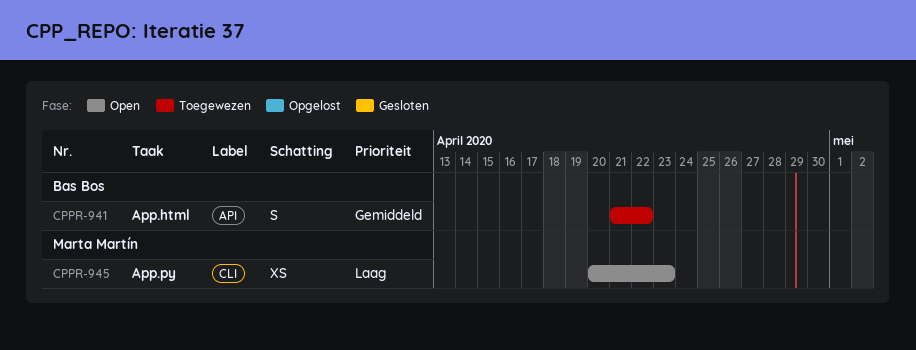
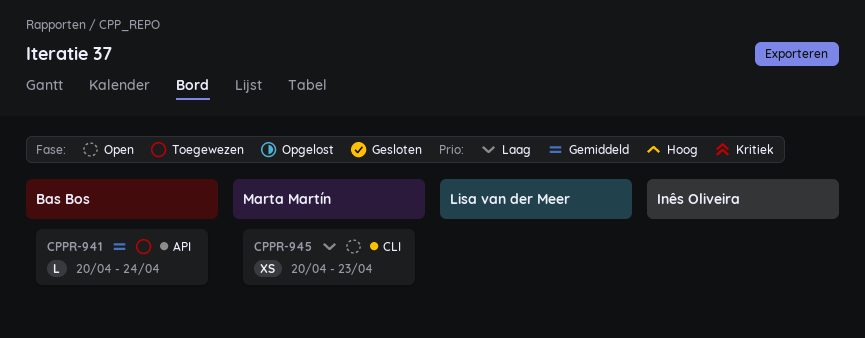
CPPR-941, estimate: S -> L
CPPR-941, start: Apr 21 -> Apr 20
CPPR-941, due: Apr 22 -> Apr 24

